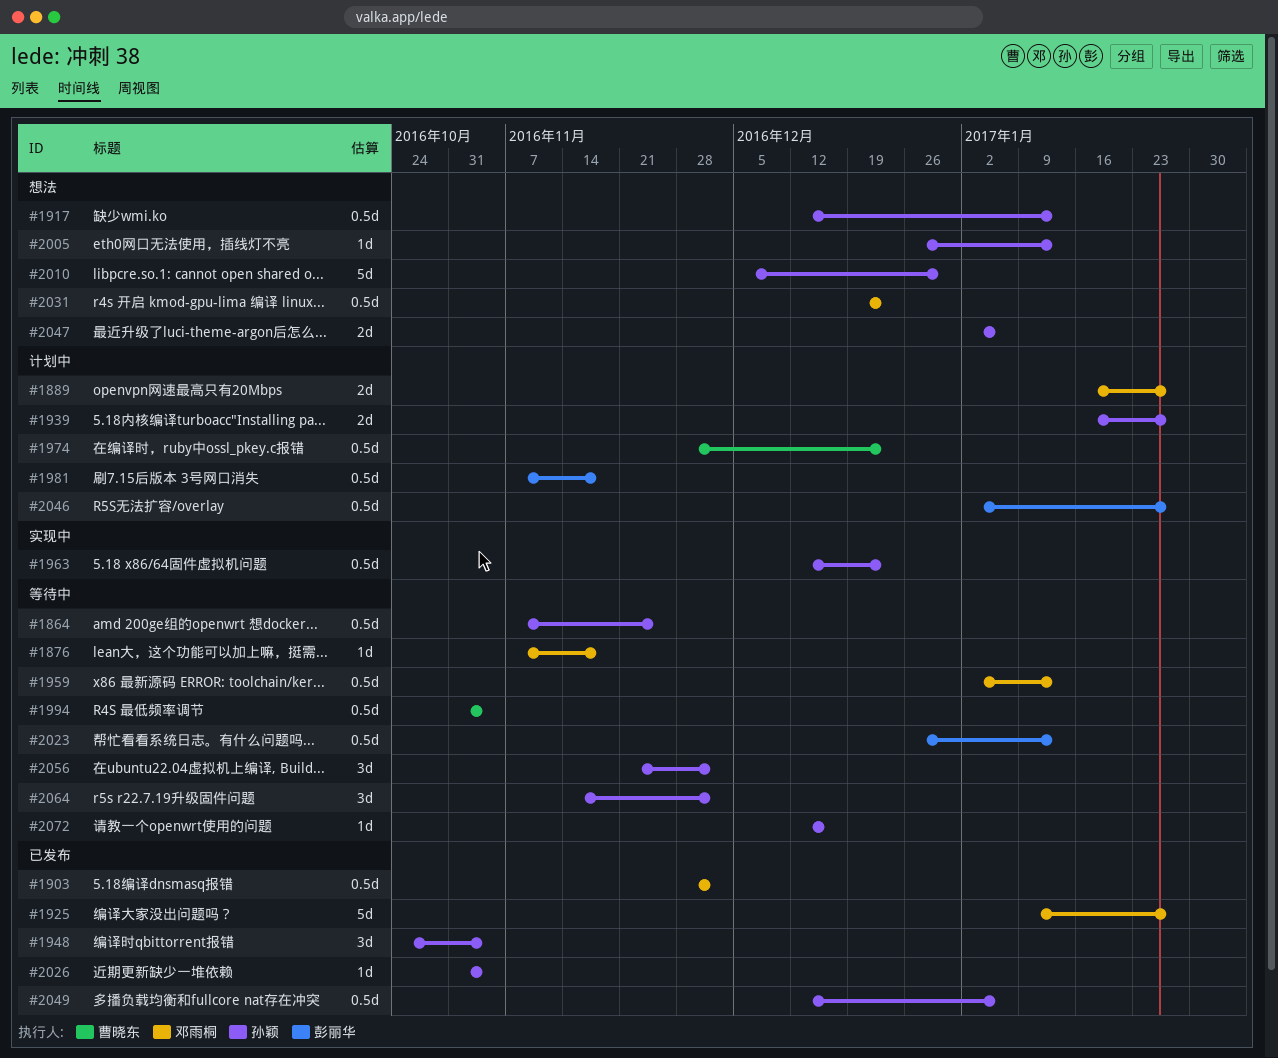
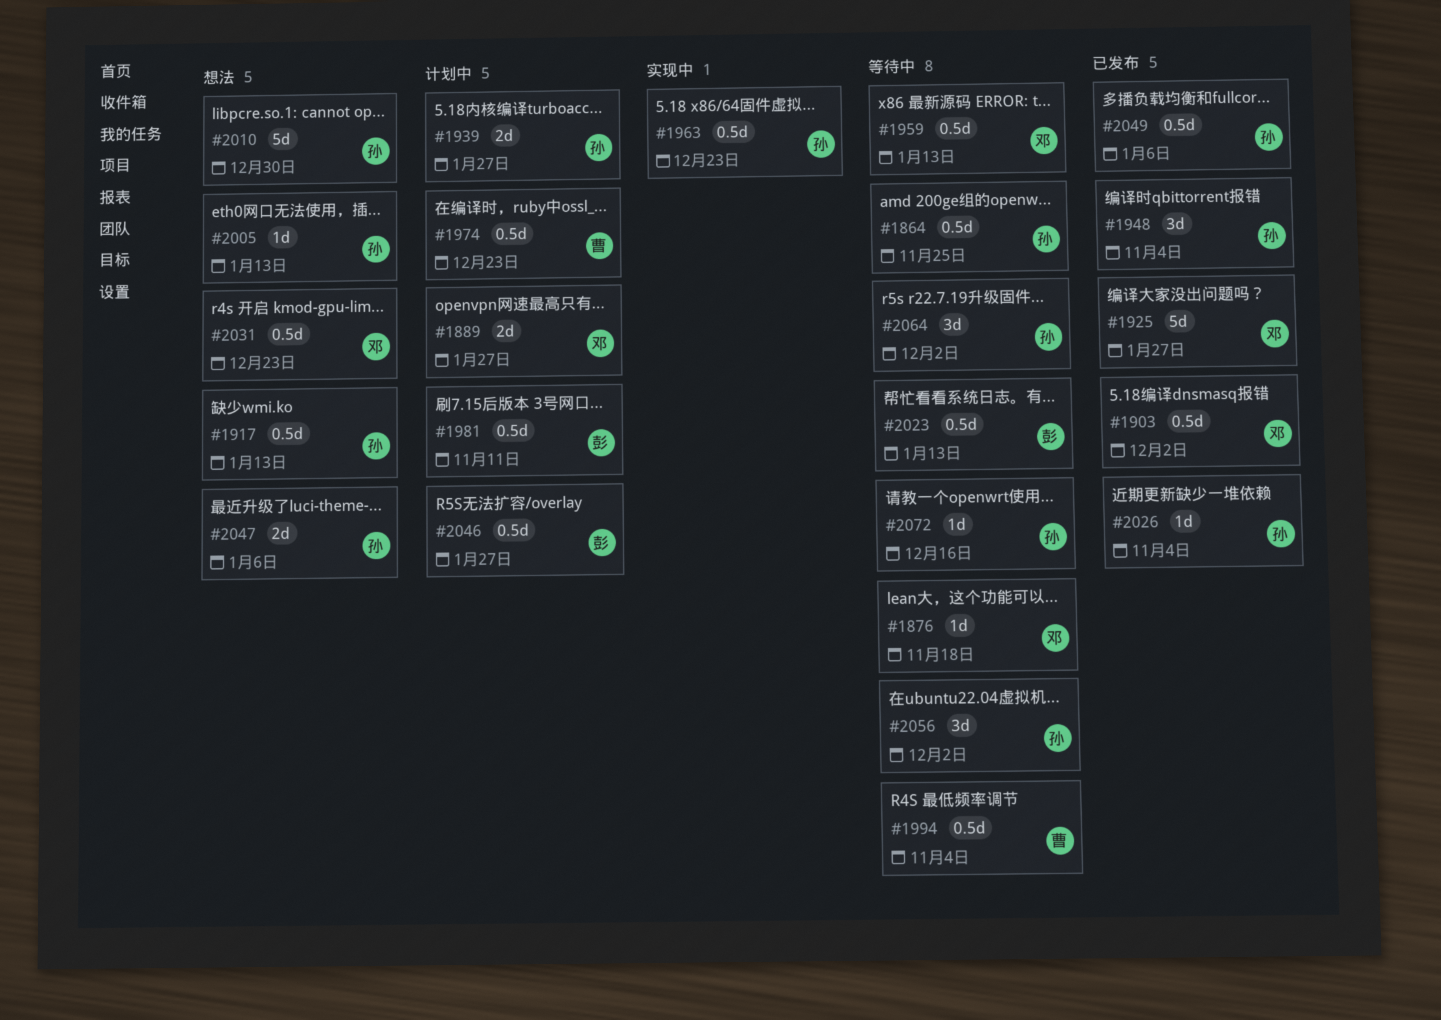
#1981, due: Nov 18 -> Nov 11

